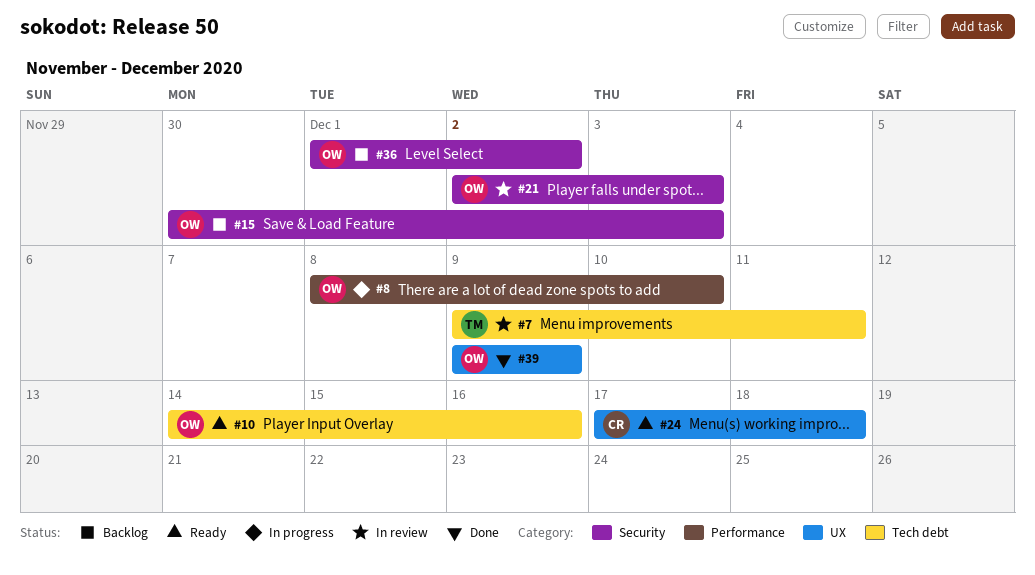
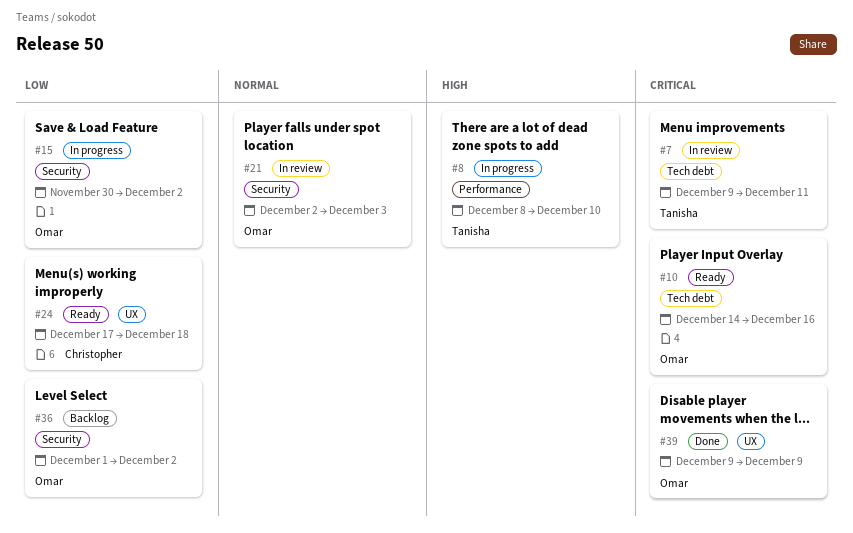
#8, owner: Omar -> Tanisha
#15, status: Backlog -> In progress
#15, due: Dec 3 -> Dec 2

